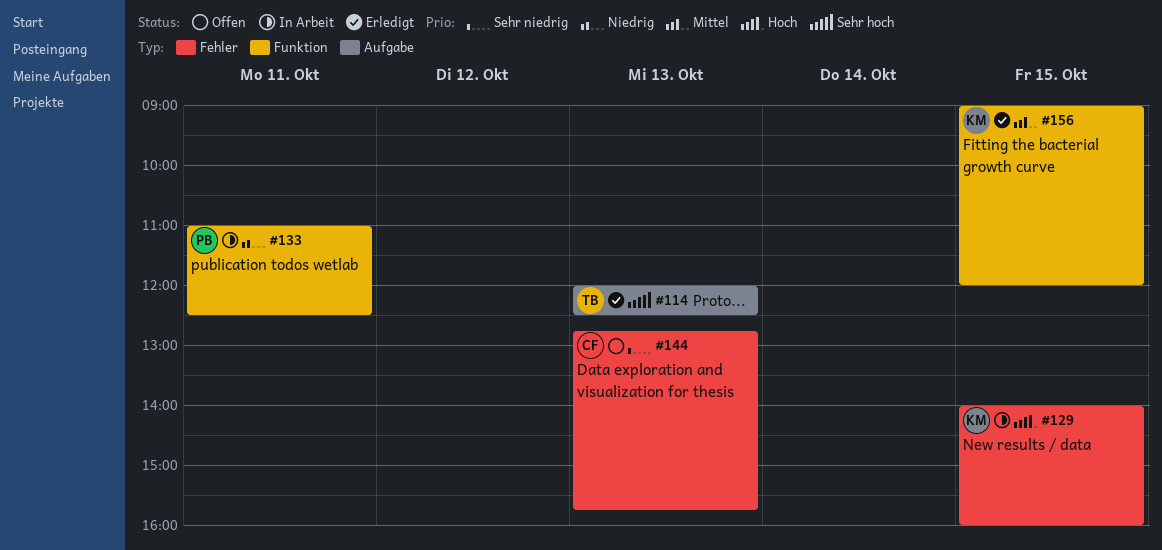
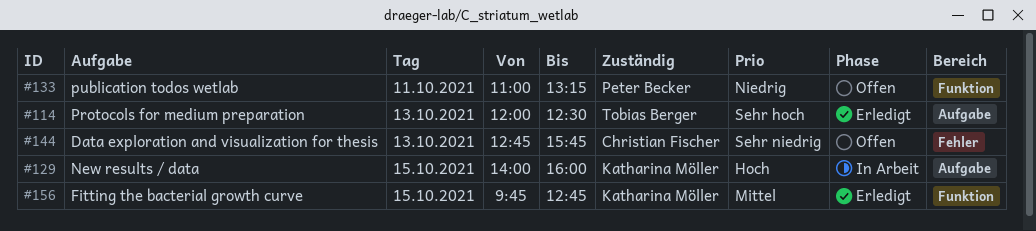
#129, label: Fehler -> Aufgabe
#133, status: In Arbeit -> Offen
#133, ends: 12:30 -> 13:15
#156, begins: 09:00 -> 09:45
#156, ends: 12:00 -> 12:45

